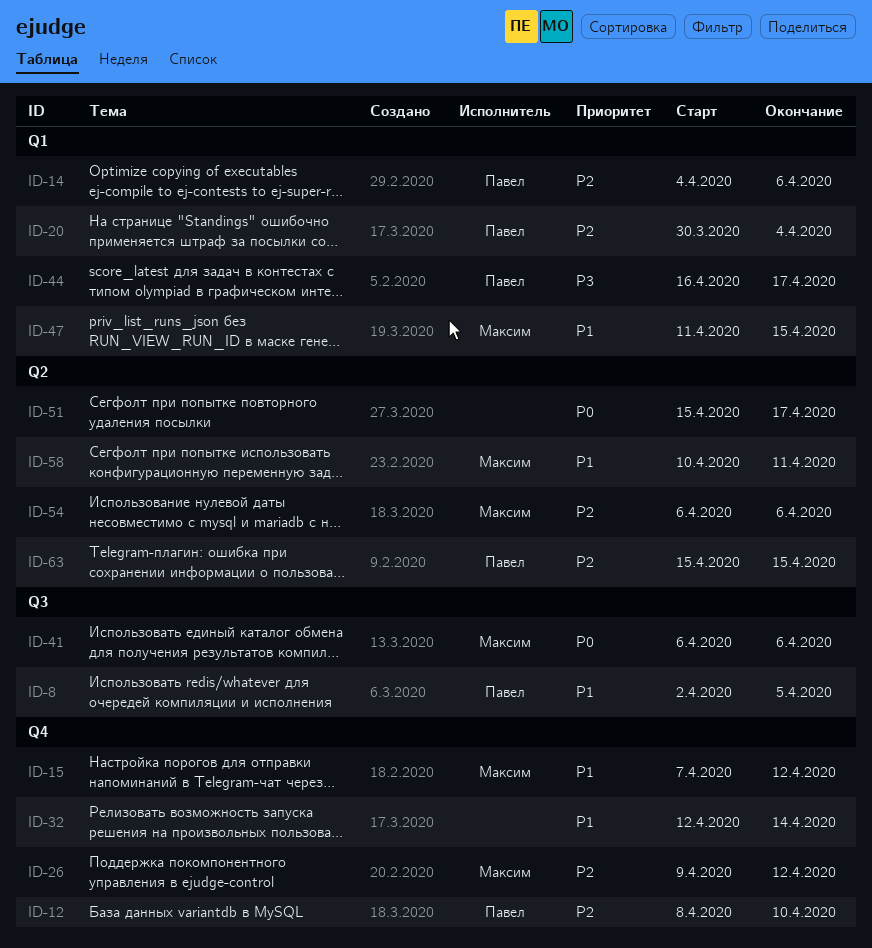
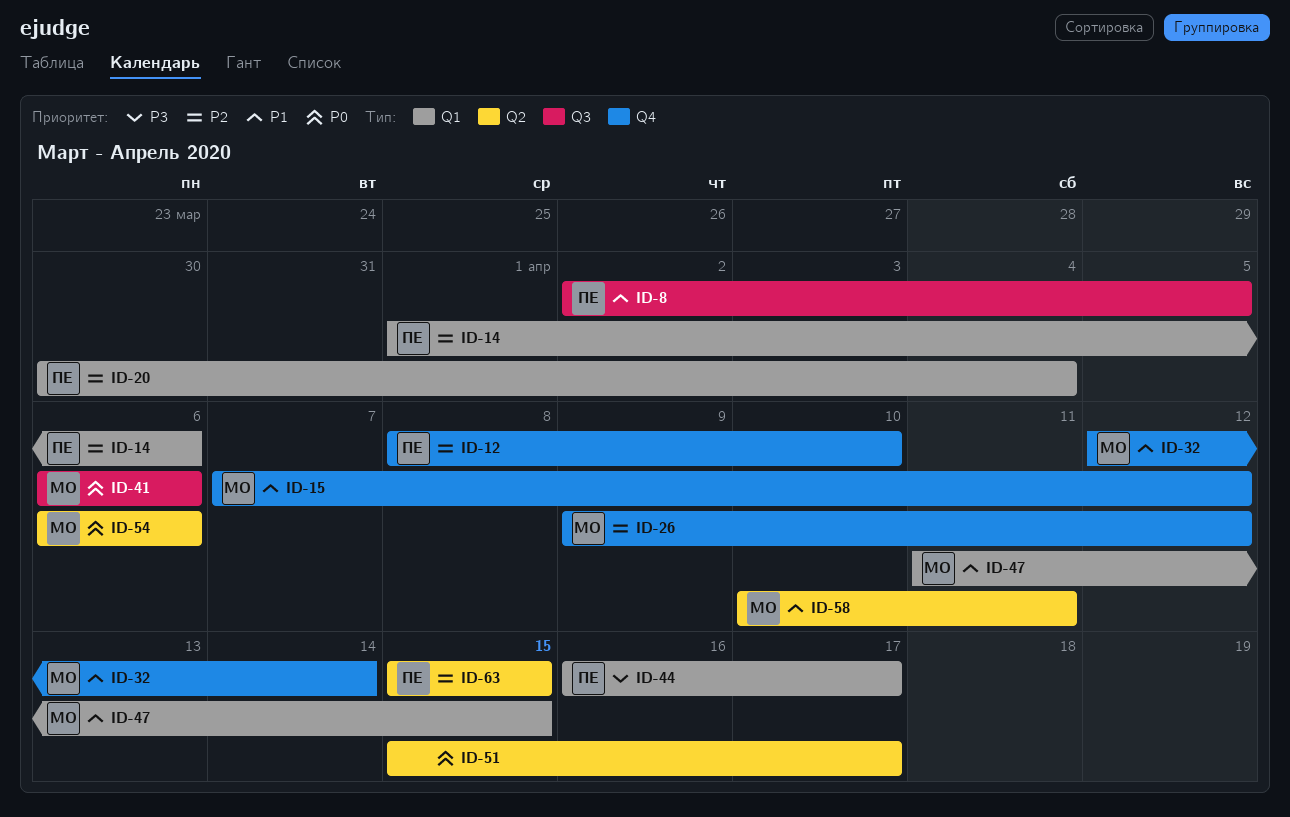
ID-14, start: Apr 4 -> Apr 1
ID-32, owner: none -> Максим
ID-54, priority: P2 -> P0

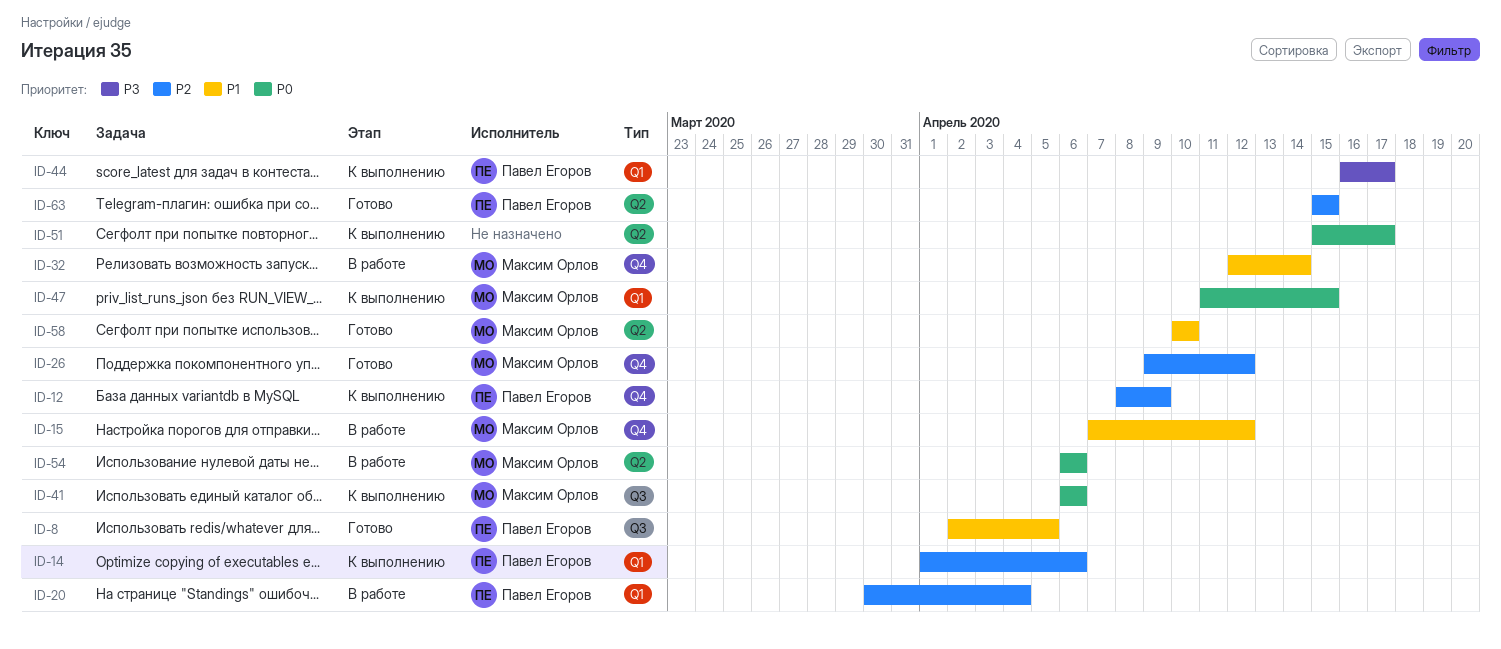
ID-12, due: Apr 10 -> Apr 9
ID-47, priority: P1 -> P0
ID-58, due: Apr 11 -> Apr 10

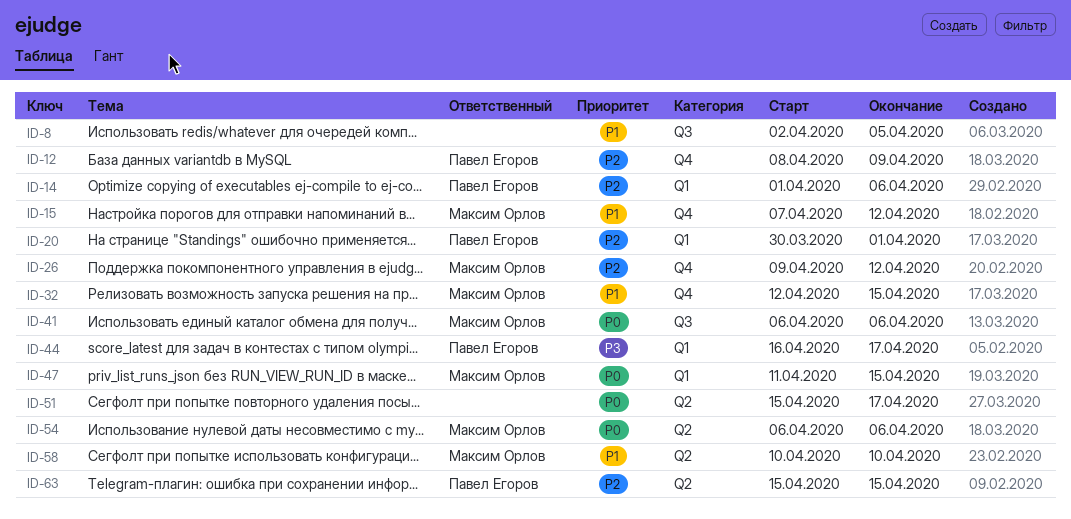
ID-8, owner: Павел Егоров -> none
ID-20, due: Apr 4 -> Apr 1
ID-32, due: Apr 14 -> Apr 15

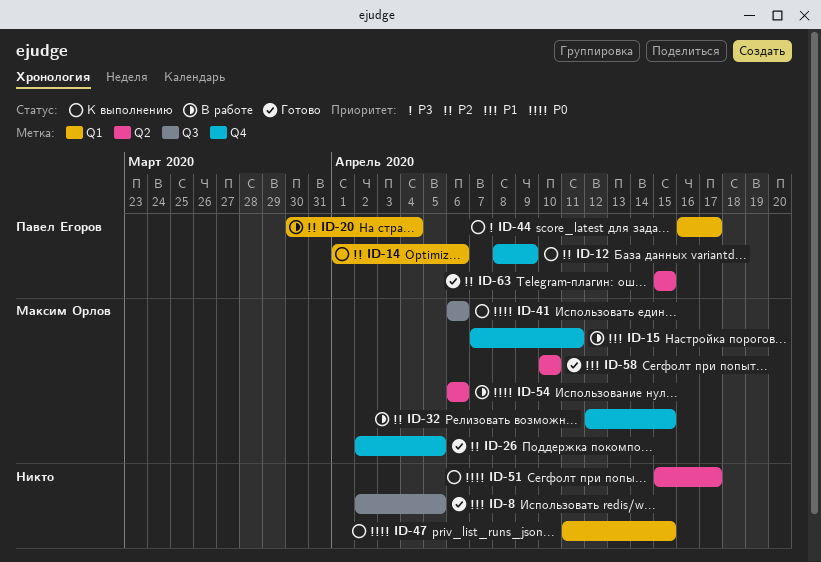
ID-15, due: Apr 12 -> Apr 11
ID-20, due: Apr 1 -> Apr 4
ID-26, start: Apr 9 -> Apr 2
ID-26, due: Apr 12 -> Apr 5
ID-32, priority: P1 -> P2
ID-47, owner: Максим Орлов -> none

